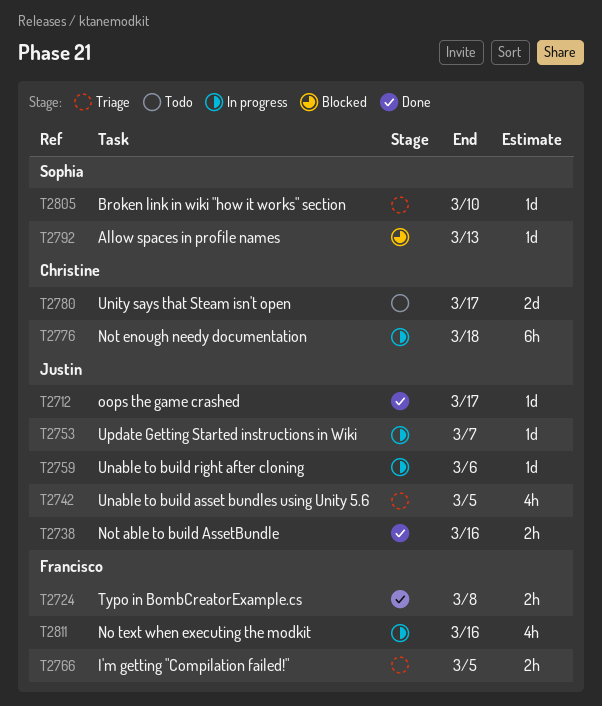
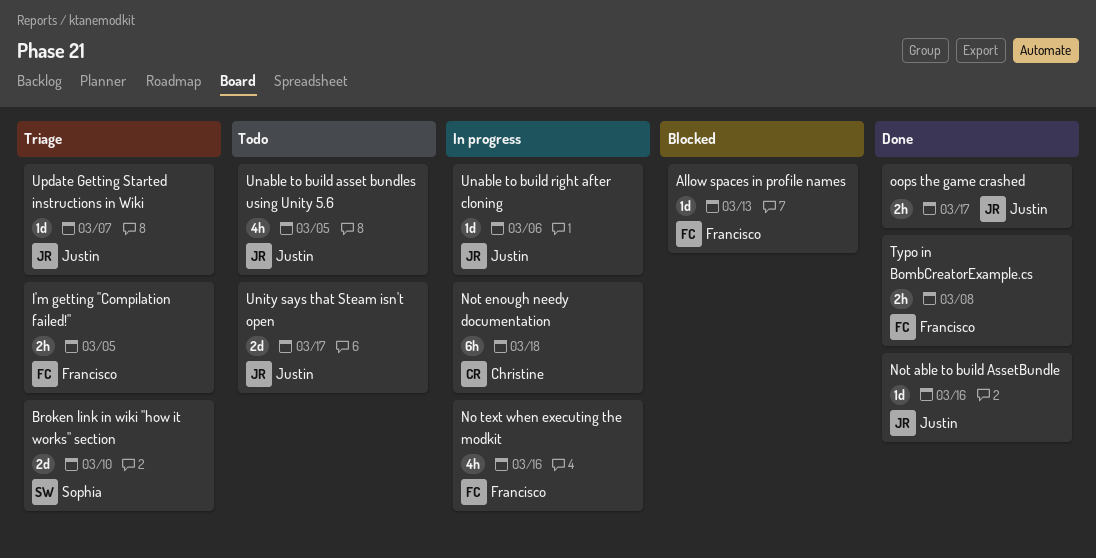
Allow spaces in profile names, owner: Sophia -> Francisco
Broken link in wiki "how it works" section, estimate: 1d -> 2d
Not able to build AssetBundle, estimate: 2h -> 1d
oops the game crashed, estimate: 1d -> 2h
Unable to build asset bundles using Unity 5.6, status: Triage -> Todo
Unity says that Steam isn't open, owner: Christine -> Justin
Update Getting Started instructions in Wiki, status: In progress -> Triage

